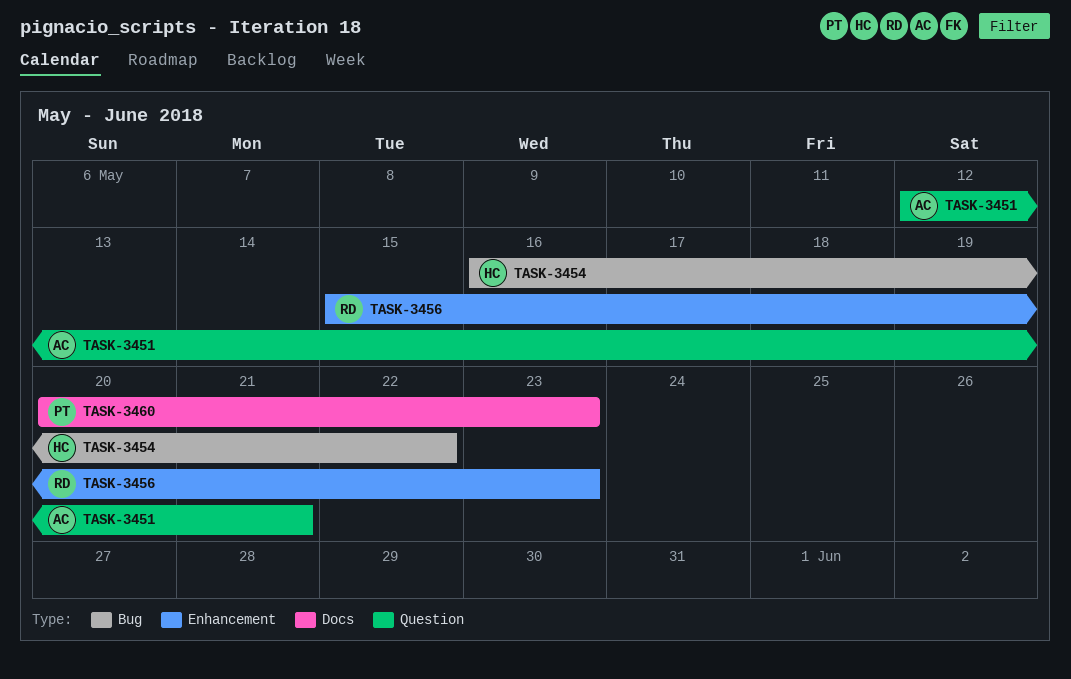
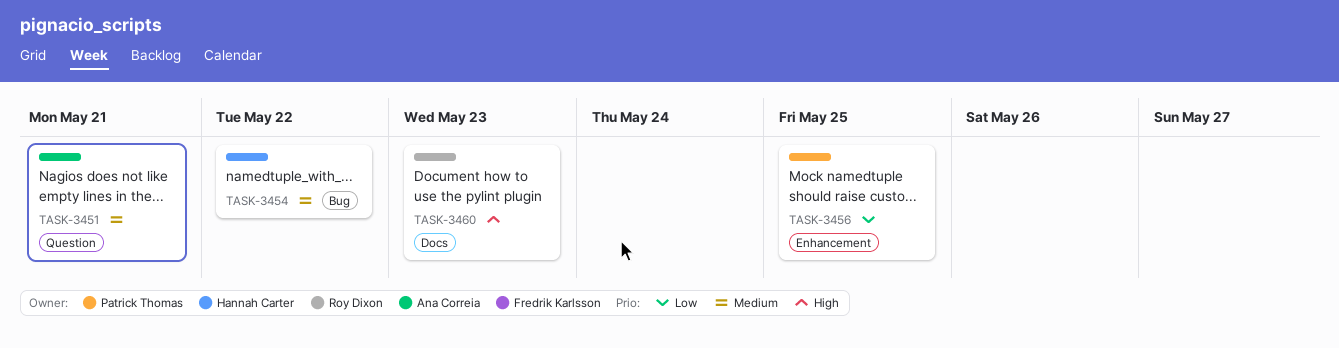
TASK-3456, owner: Roy Dixon -> Patrick Thomas
TASK-3456, due: May 23 -> May 25
TASK-3460, owner: Patrick Thomas -> Roy Dixon

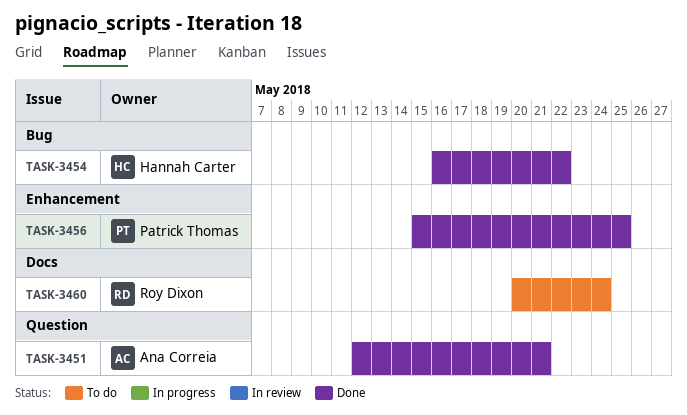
TASK-3460, due: May 23 -> May 24

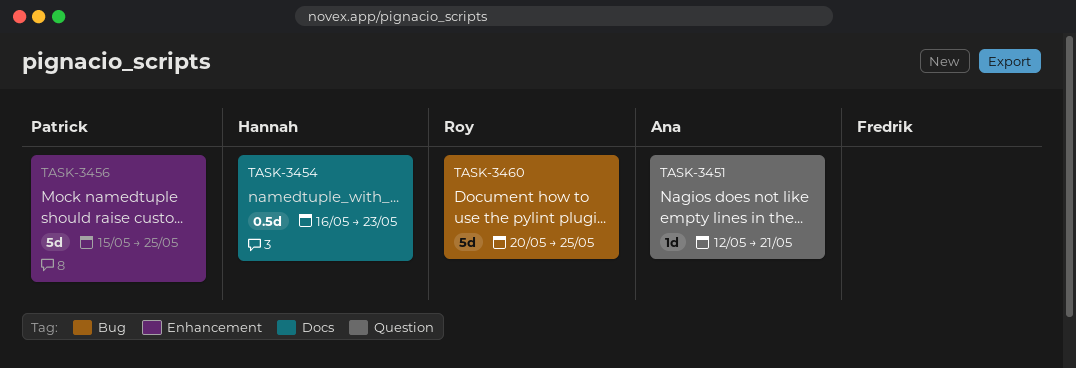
TASK-3454, label: Bug -> Docs
TASK-3454, due: May 22 -> May 23
TASK-3460, label: Docs -> Bug
TASK-3460, due: May 24 -> May 25

